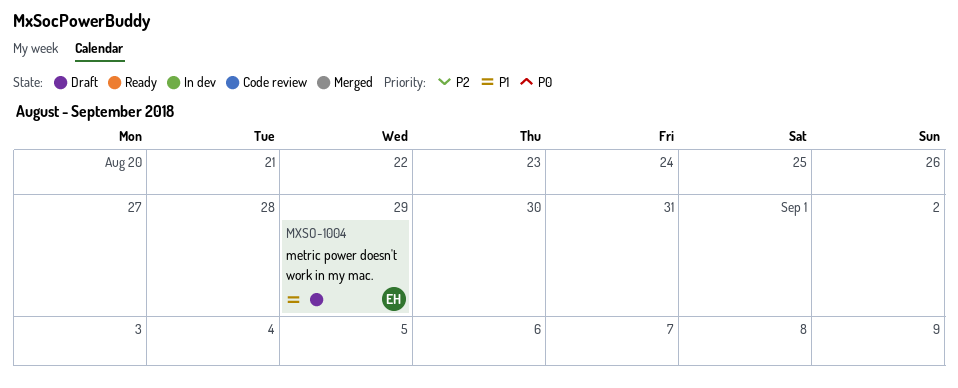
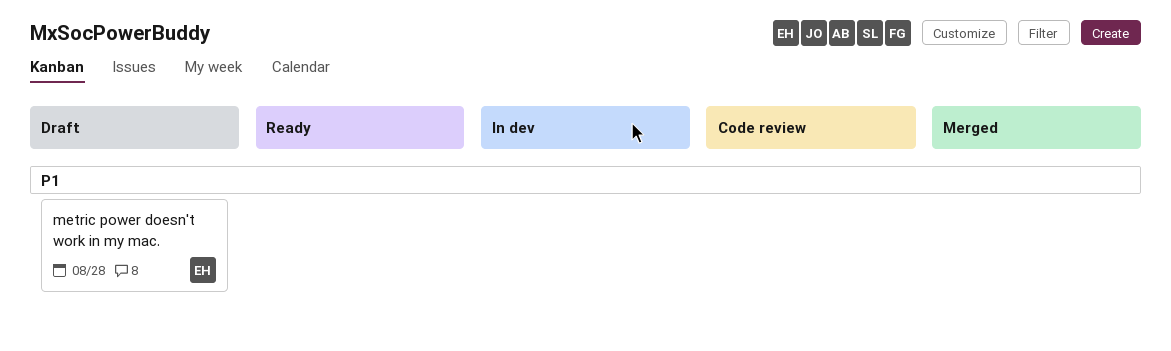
metric power doesn't work in my mac., due: Aug 29 -> Aug 28

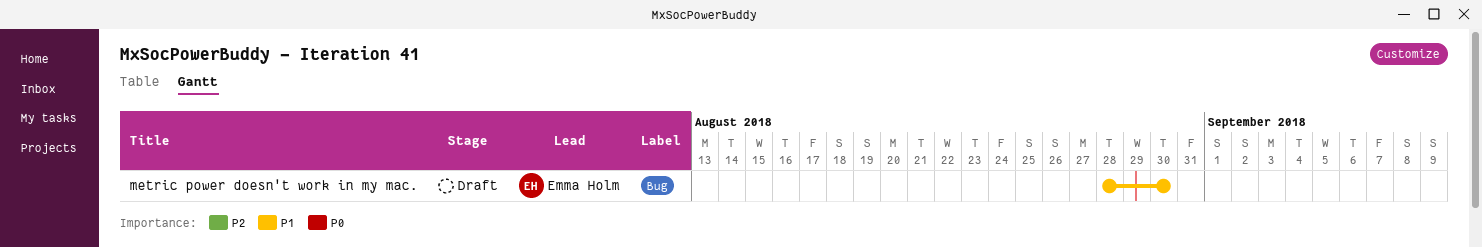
metric power doesn't work in my mac., due: Aug 28 -> Aug 30

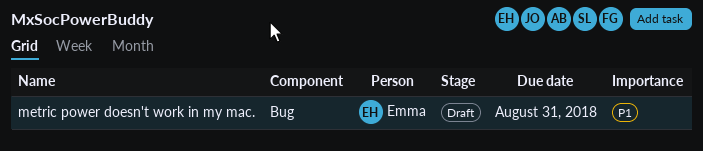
metric power doesn't work in my mac., due: Aug 30 -> Aug 31

